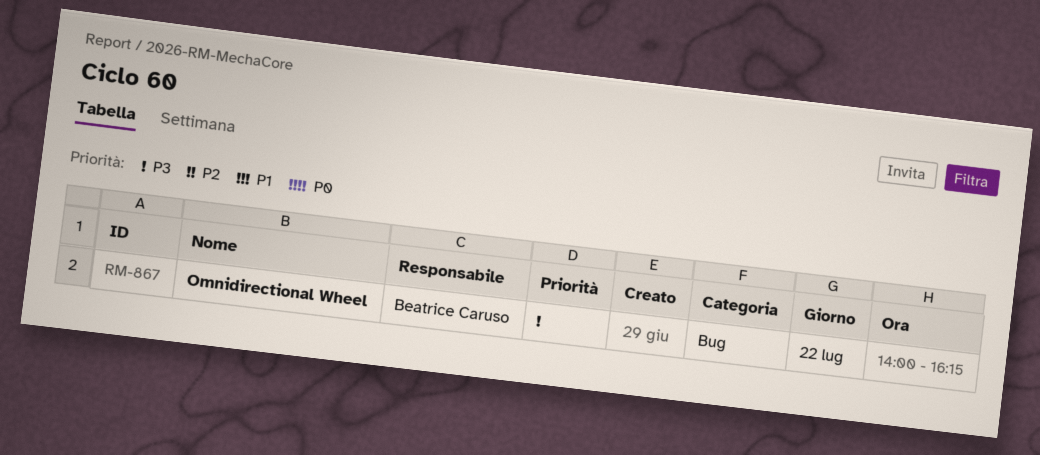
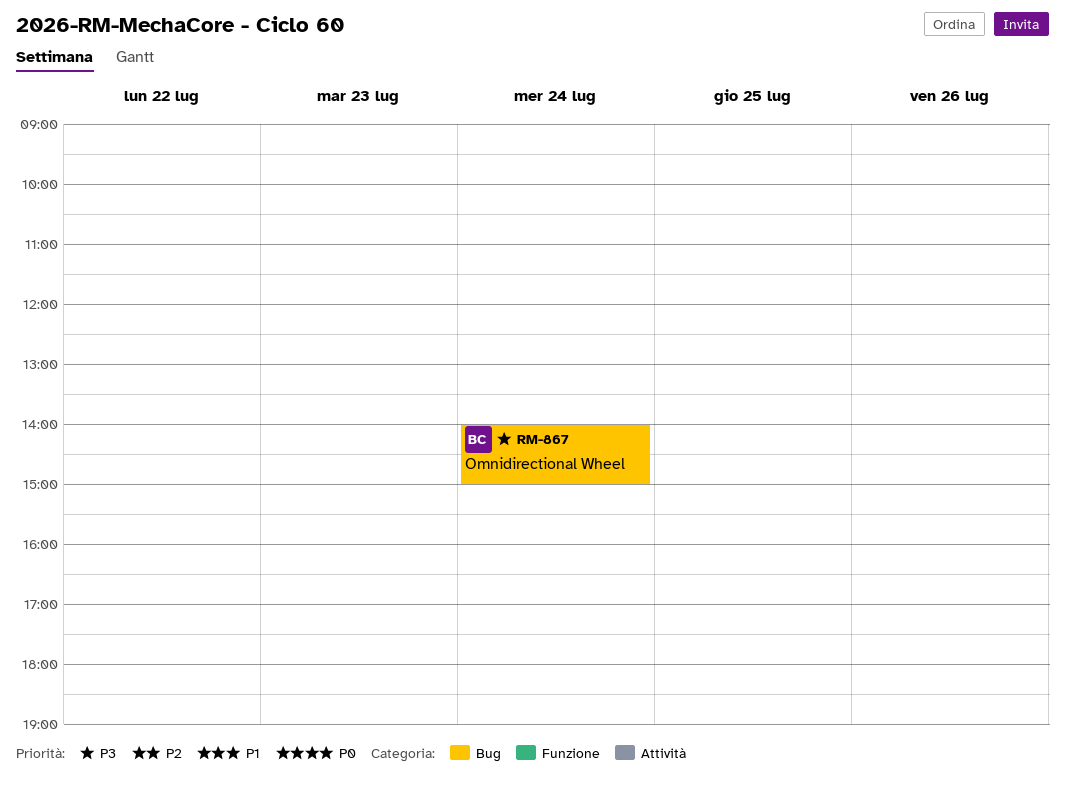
RM-867, day: Jul 22 -> Jul 24
RM-867, ends: 16:15 -> 15:00

